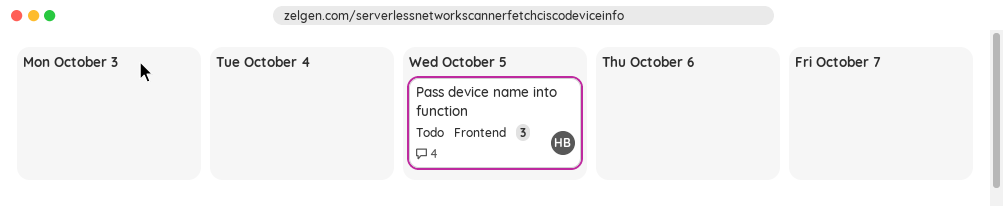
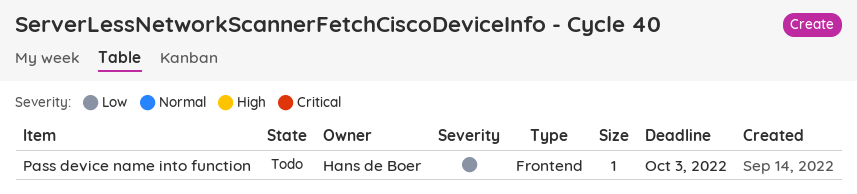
Pass device name into function, estimate: 3 -> 1
Pass device name into function, due: Oct 5 -> Oct 3

